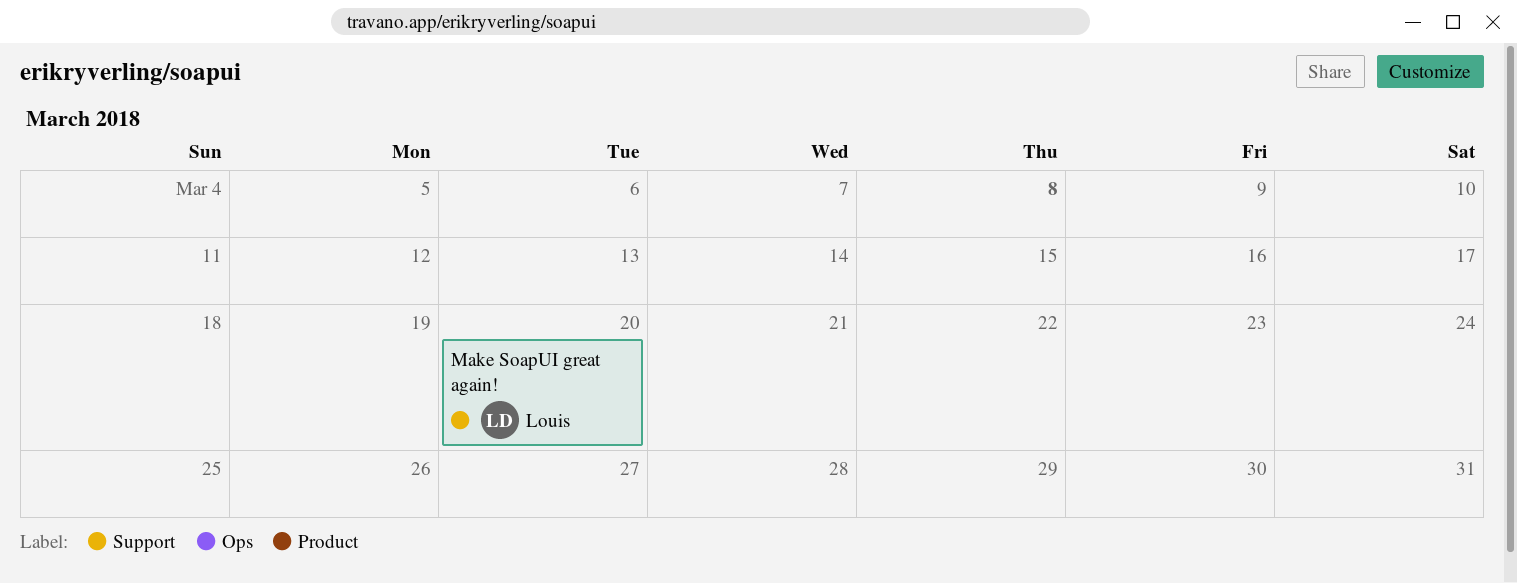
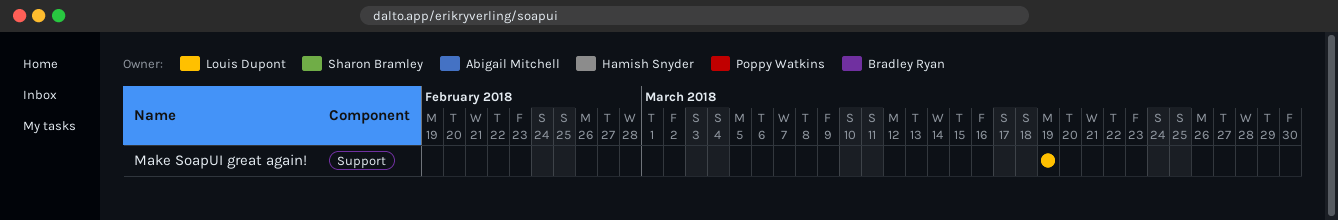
Make SoapUI great again!, due: Mar 20 -> Mar 19

